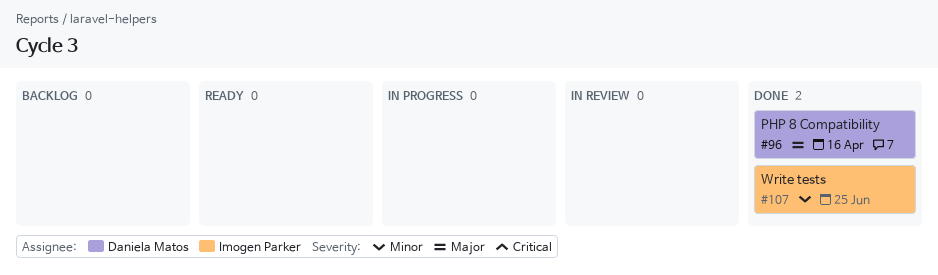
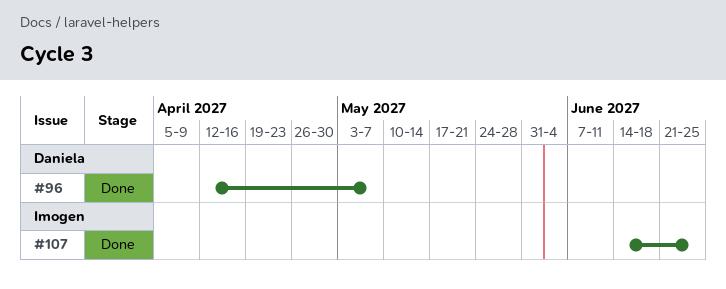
#96, due: Apr 16 -> May 7

